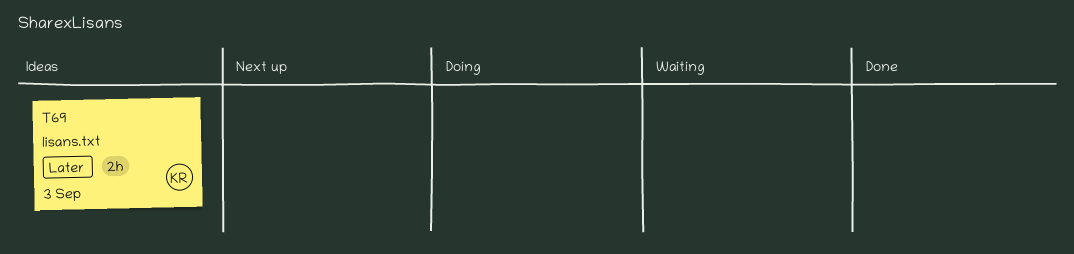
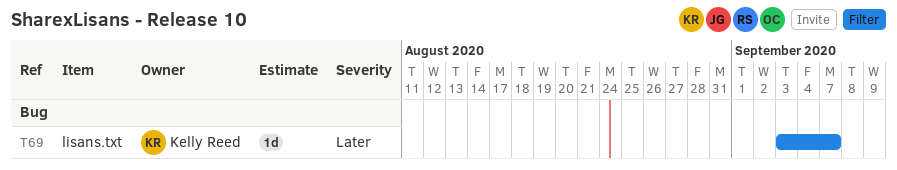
T69, estimate: 2h -> 1d
T69, due: Sep 3 -> Sep 7

